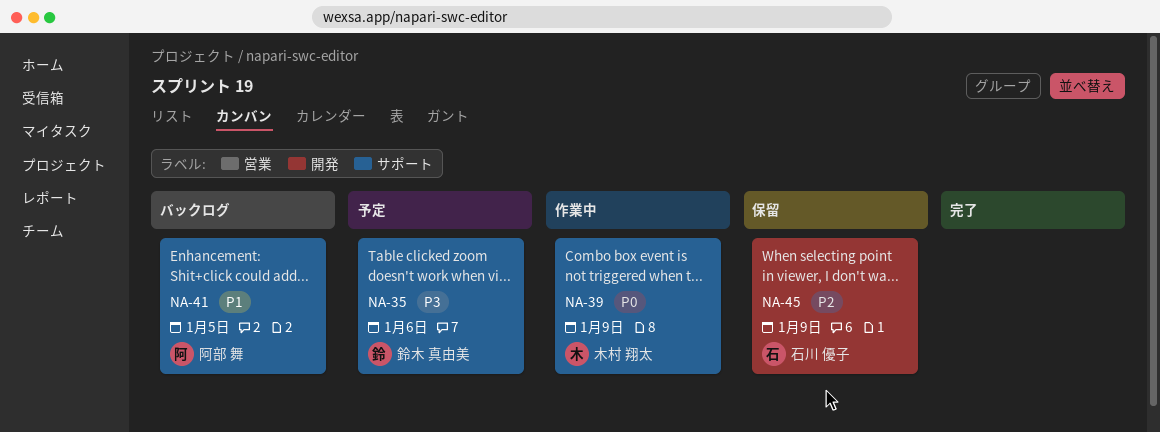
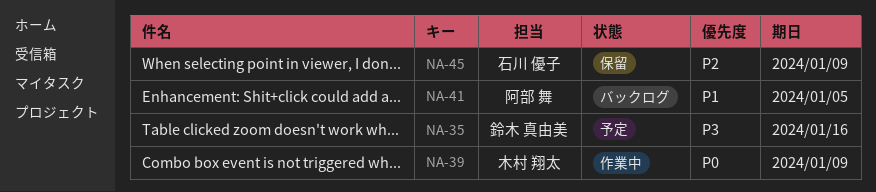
NA-35, due: Jan 6 -> Jan 16

